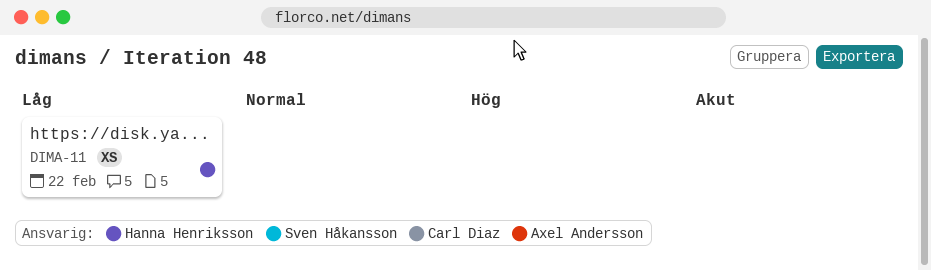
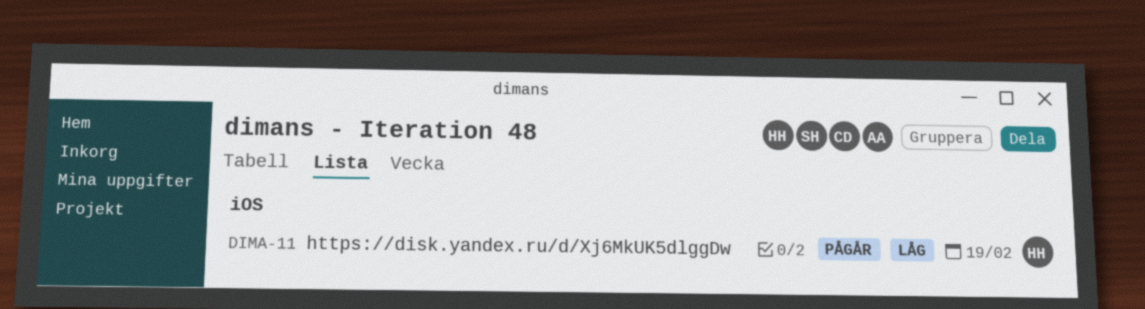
DIMA-11, due: Feb 22 -> Feb 19

